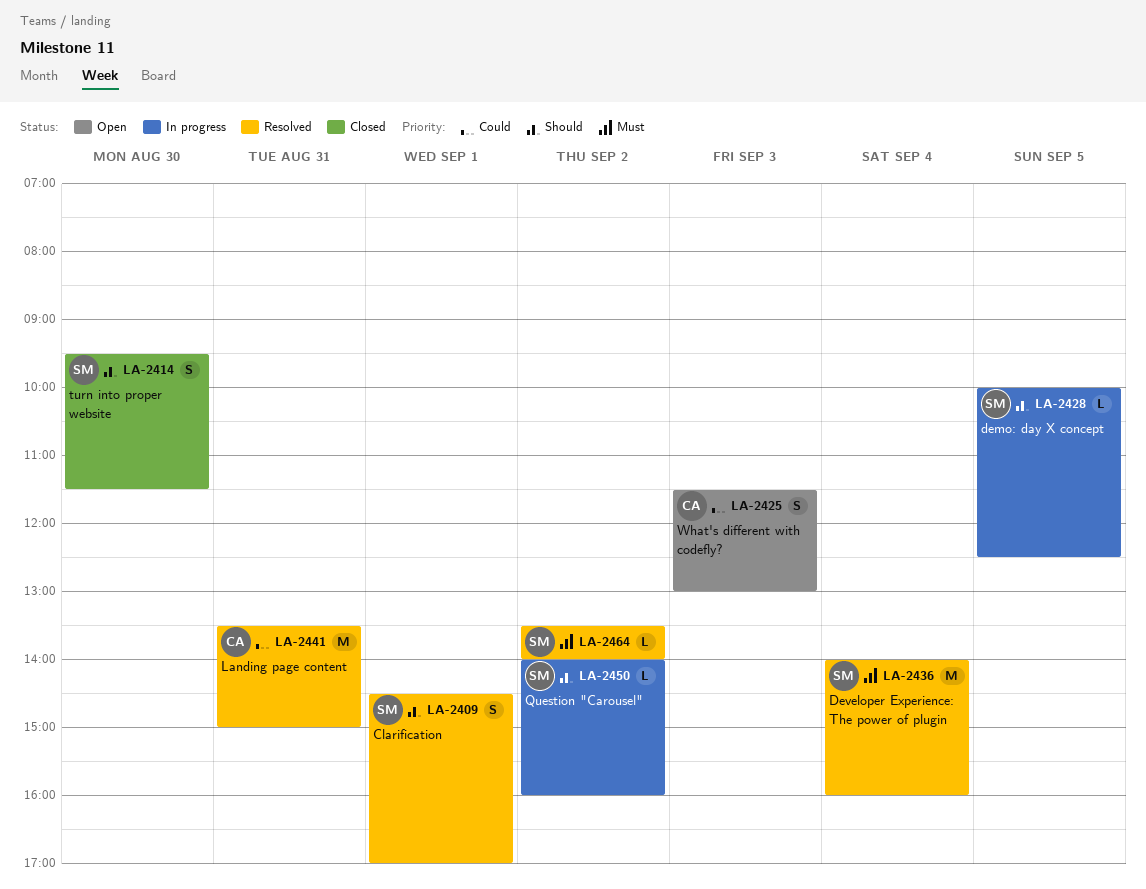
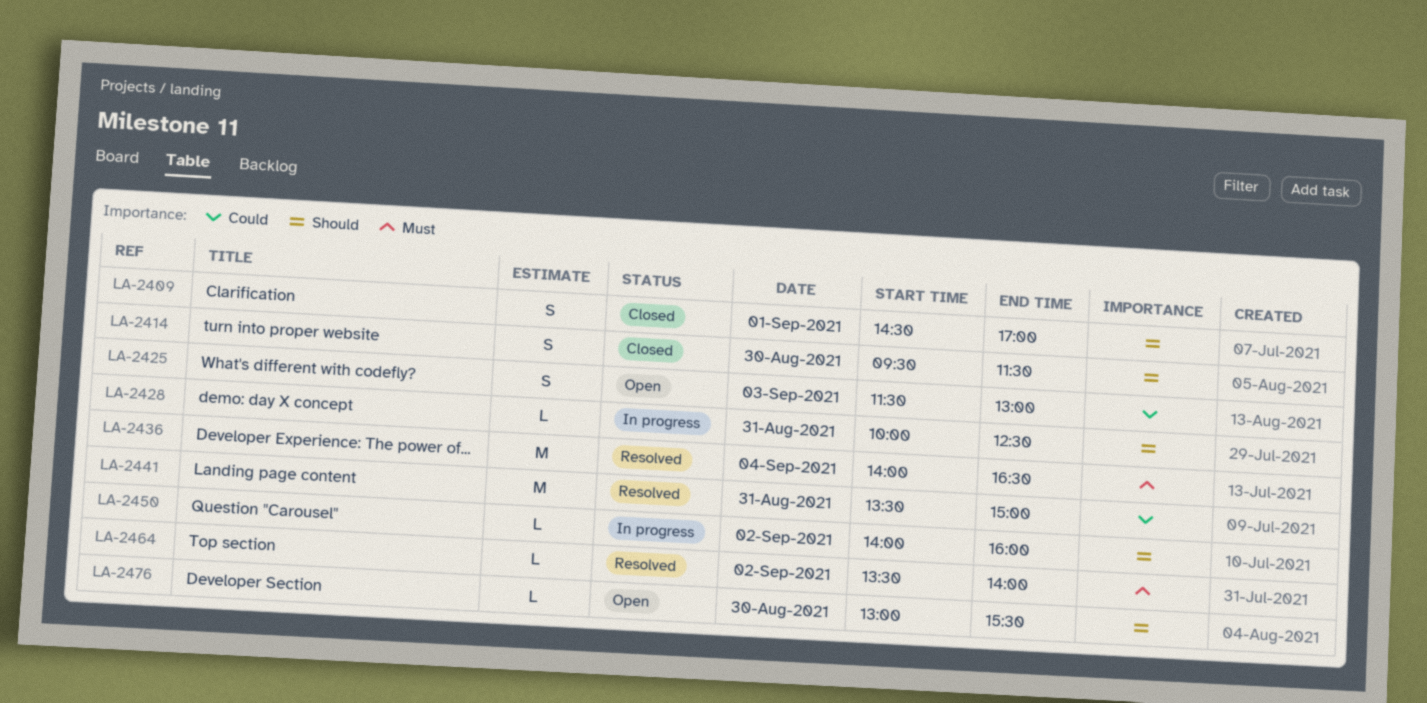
LA-2409, status: Resolved -> Closed
LA-2428, day: Sep 5 -> Aug 31
LA-2436, ends: 16:00 -> 16:30
LA-2476: none -> present

